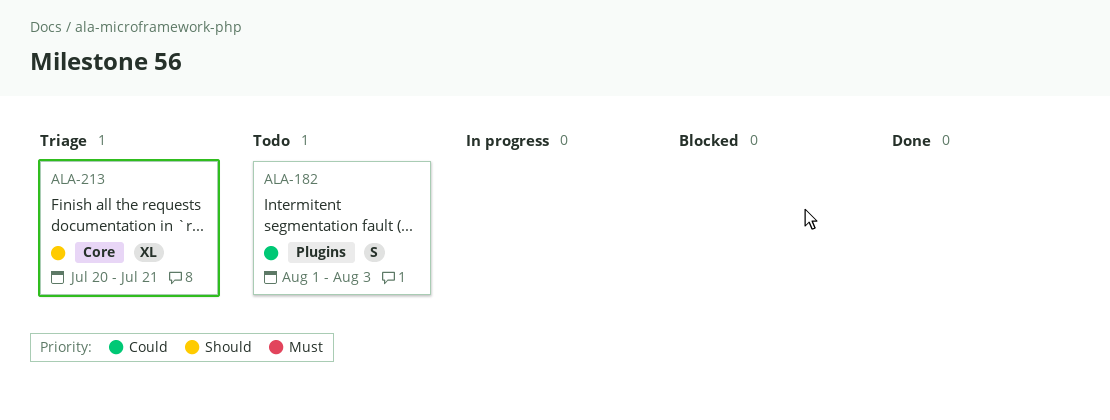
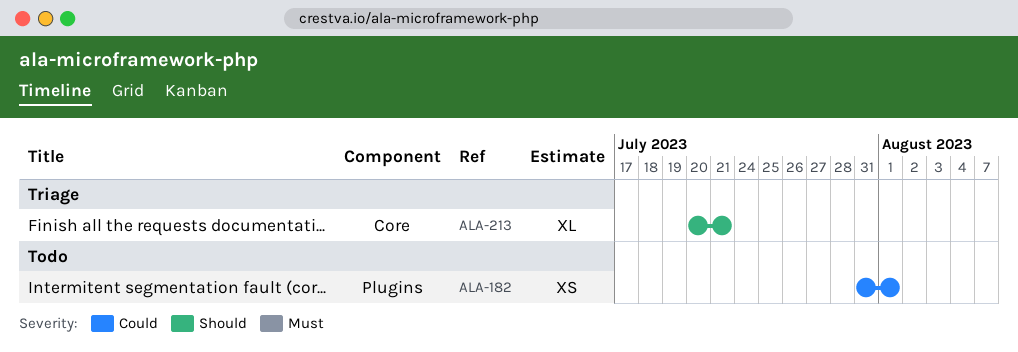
ALA-182, estimate: S -> XS
ALA-182, start: Aug 1 -> Jul 31
ALA-182, due: Aug 3 -> Aug 1

